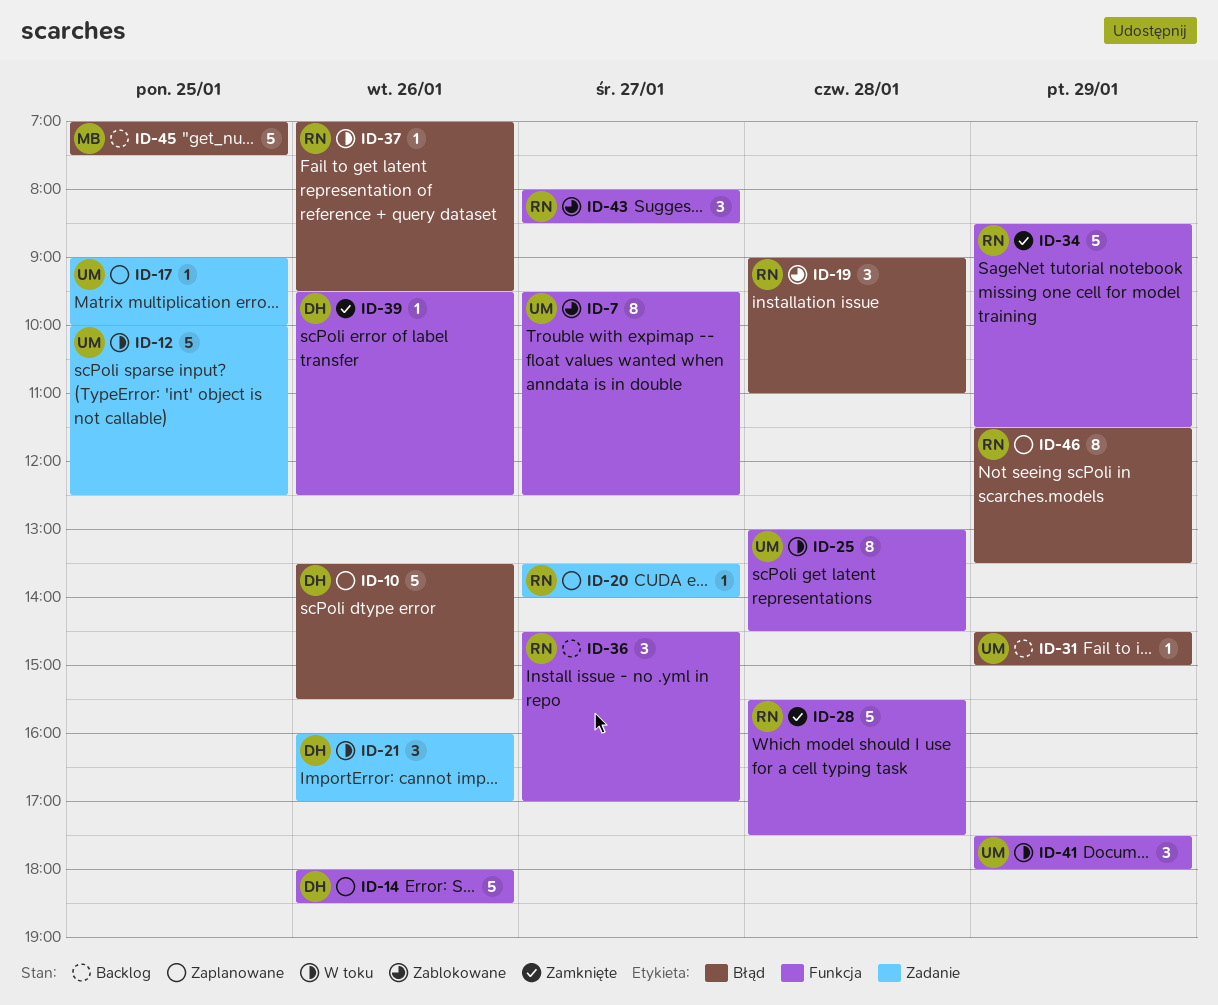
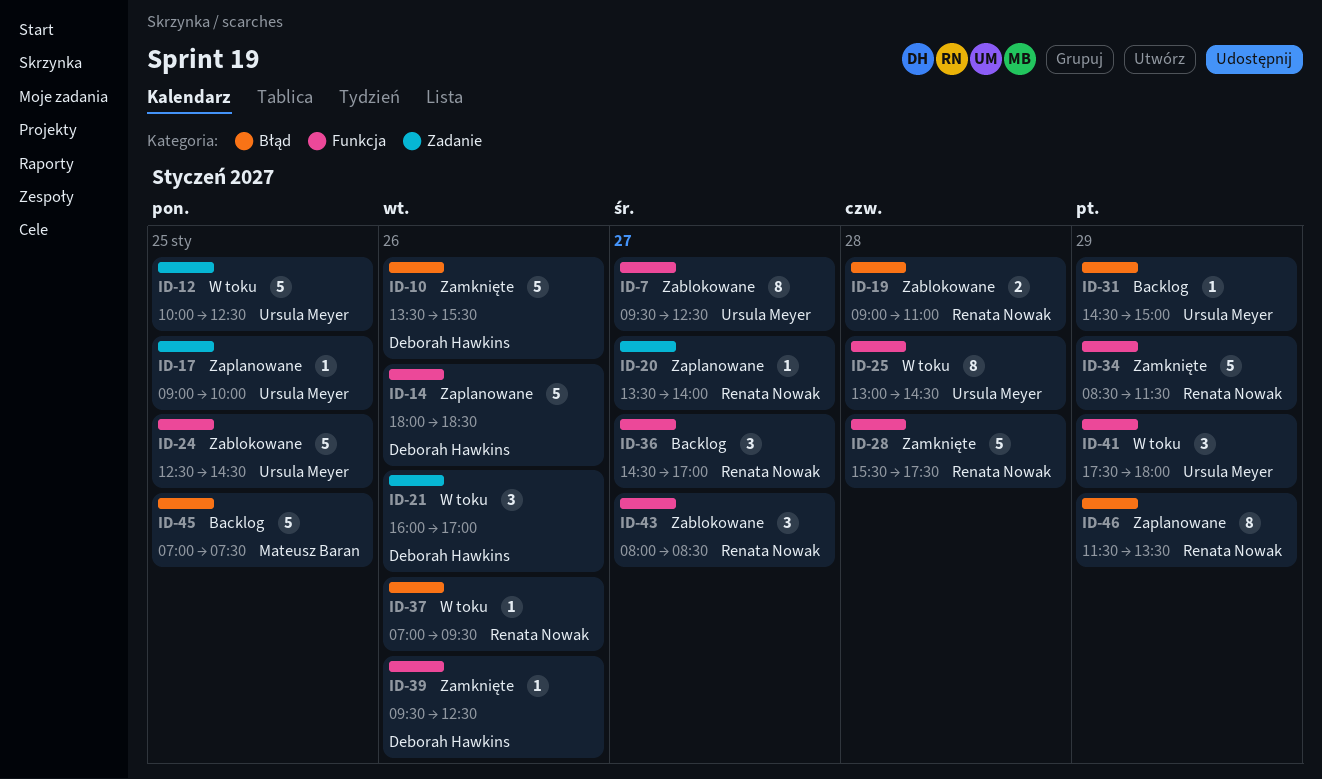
ID-10, status: Zaplanowane -> Zamknięte
ID-19, estimate: 3 -> 2
ID-24: none -> present

